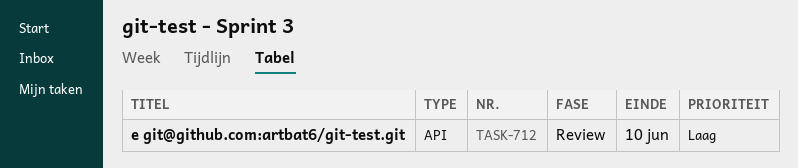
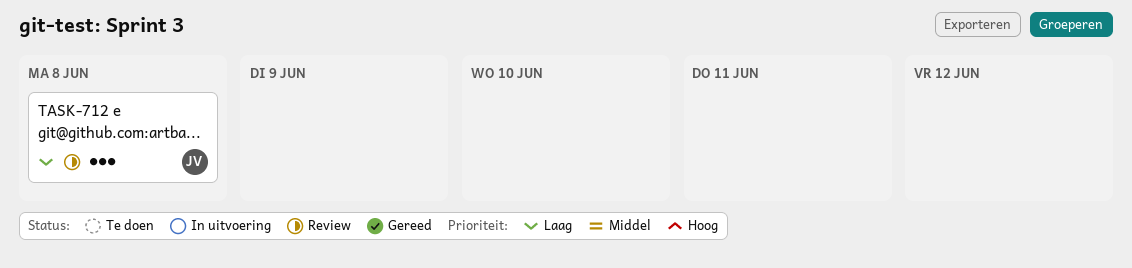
TASK-712, due: Jun 10 -> Jun 8

